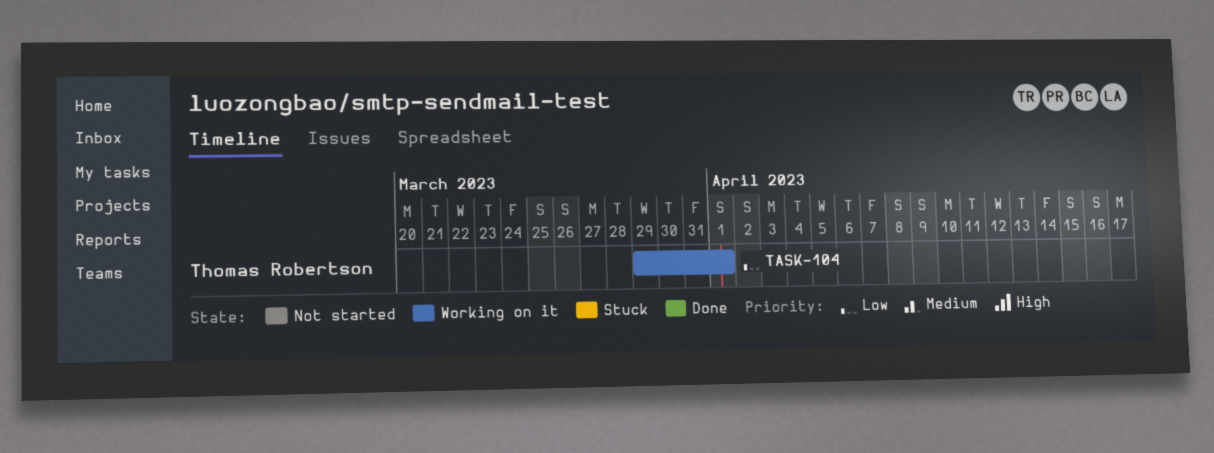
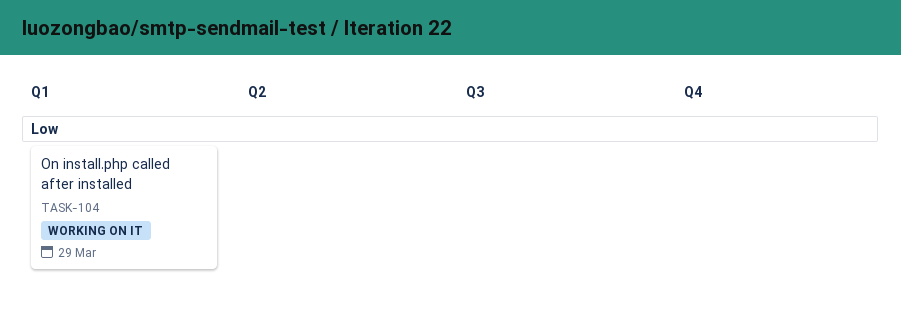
TASK-104, due: Apr 1 -> Mar 29

